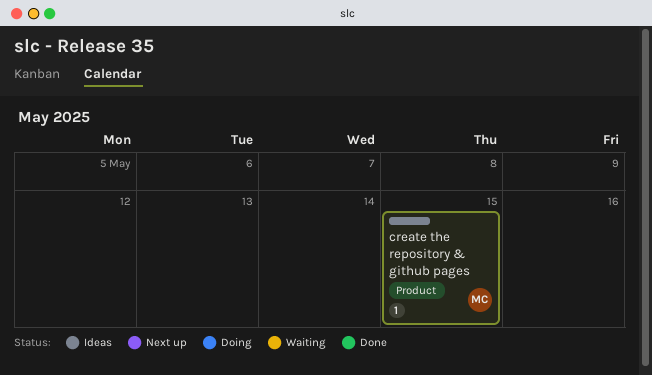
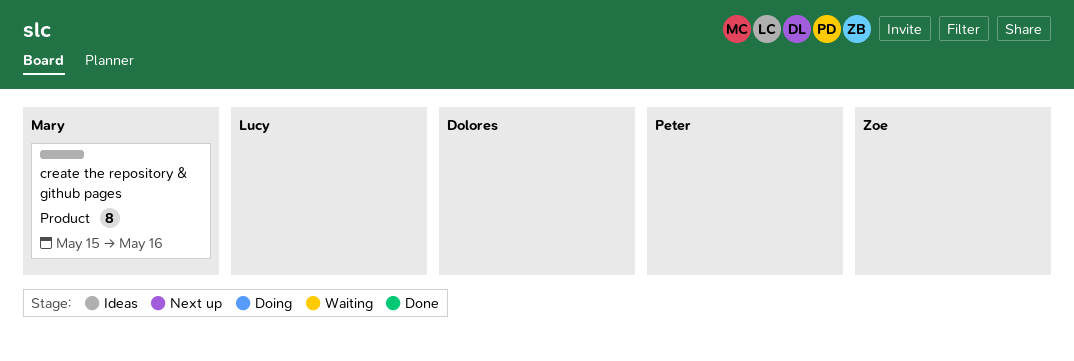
create the repository & github pages, estimate: 1 -> 8
create the repository & github pages, due: May 15 -> May 16

